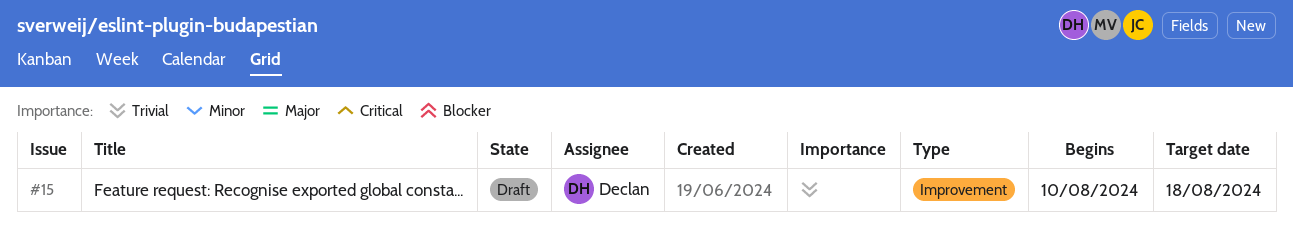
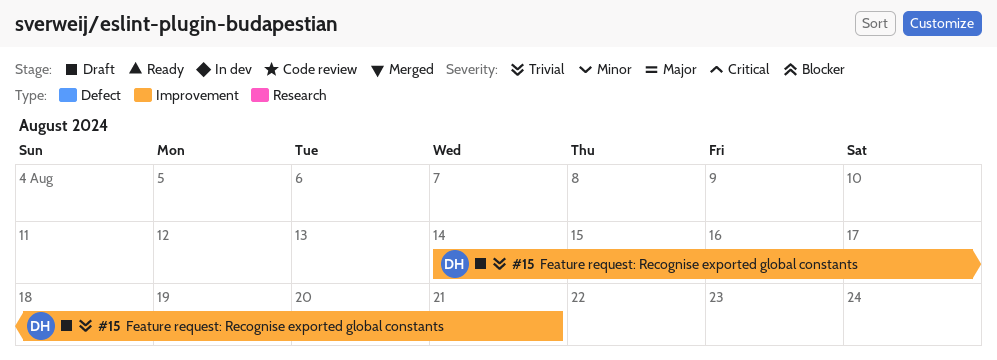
#15, start: Aug 10 -> Aug 14
#15, due: Aug 18 -> Aug 21

